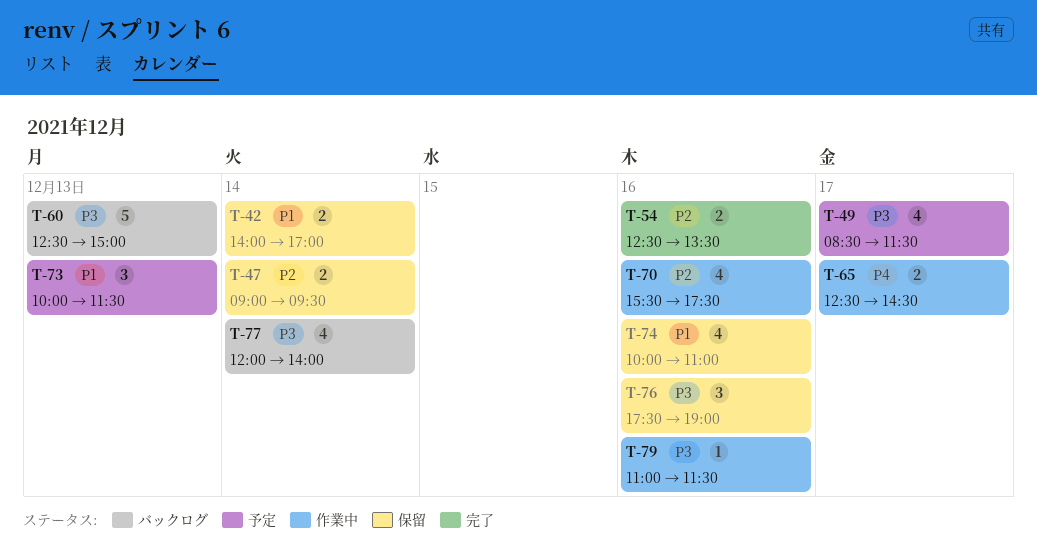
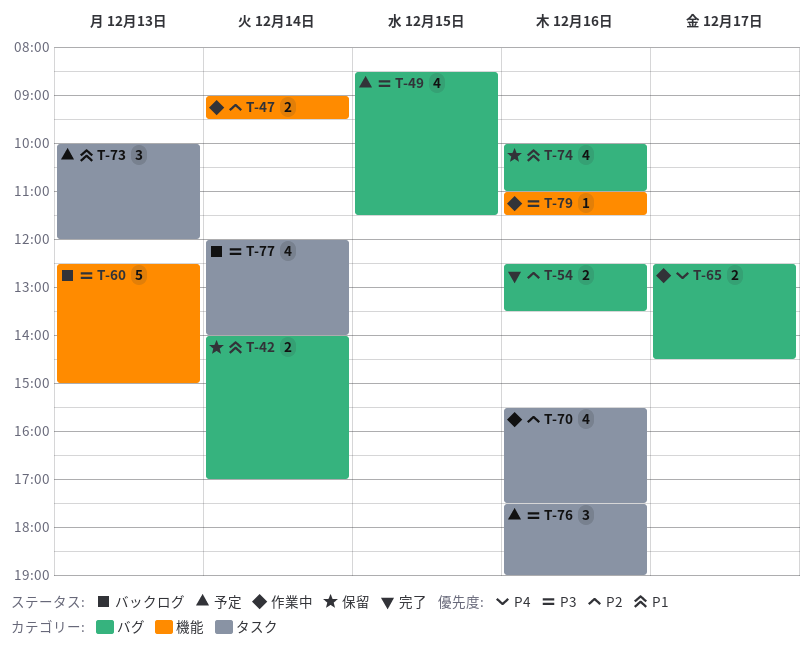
T-47, status: 保留 -> 作業中
T-49, day: Dec 17 -> Dec 15
T-73, ends: 11:30 -> 12:00
T-76, status: 保留 -> 予定

